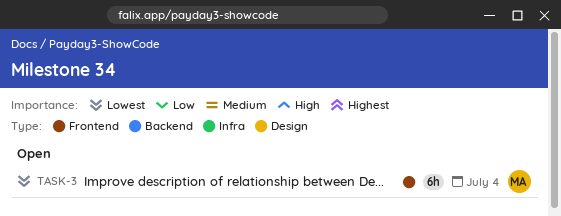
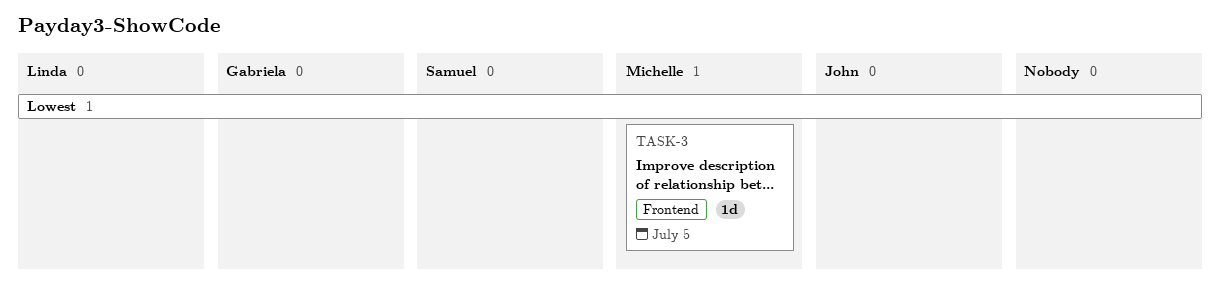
TASK-3, estimate: 6h -> 1d
TASK-3, due: Jul 4 -> Jul 5

